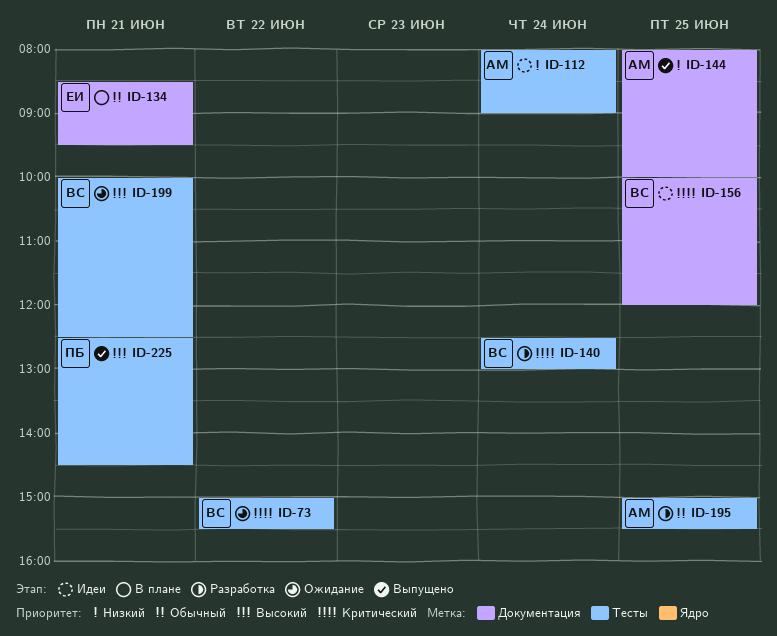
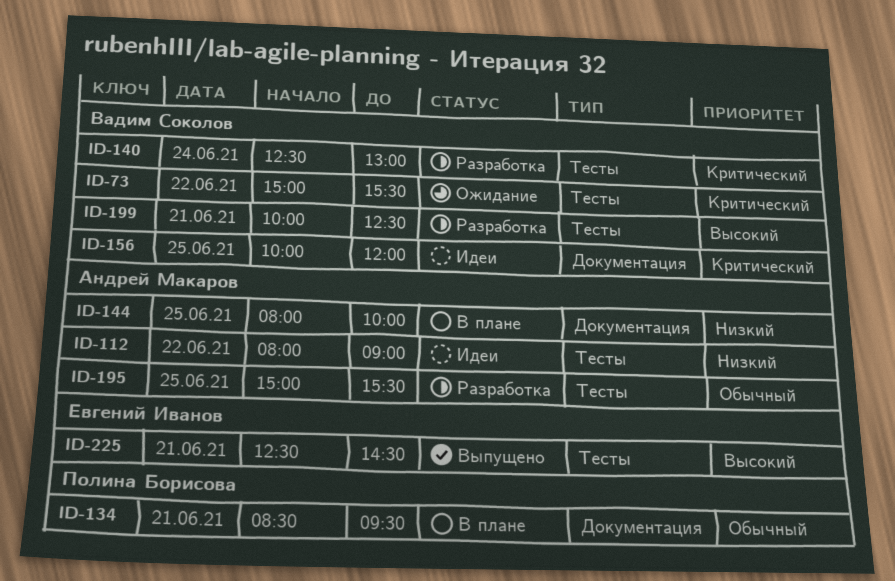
ID-112, day: Jun 24 -> Jun 22
ID-134, owner: Евгений Иванов -> Полина Борисова
ID-144, status: Выпущено -> В плане
ID-199, status: Ожидание -> Разработка
ID-225, owner: Полина Борисова -> Евгений Иванов

